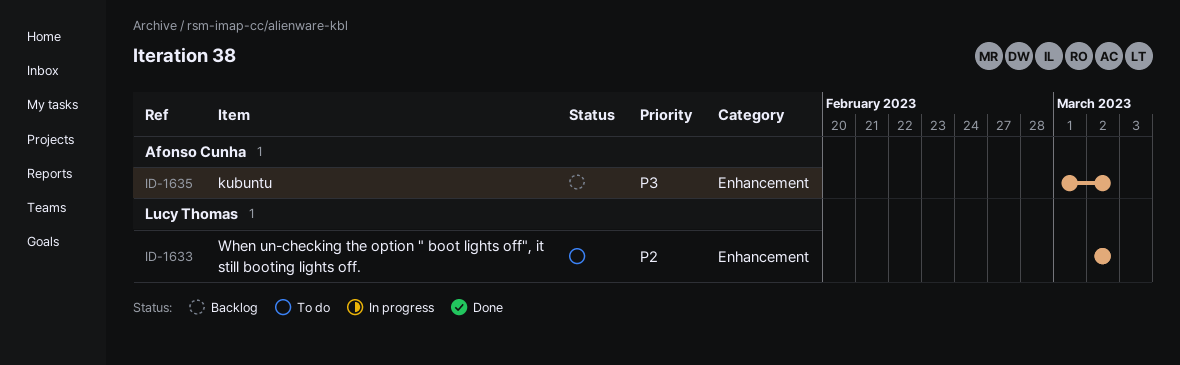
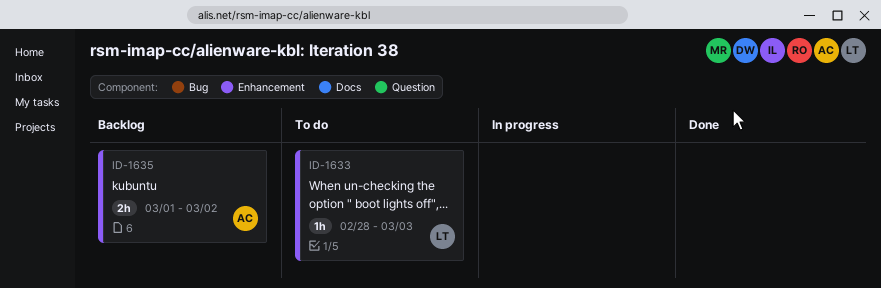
ID-1633, start: Mar 2 -> Feb 28
ID-1633, due: Mar 2 -> Mar 3

